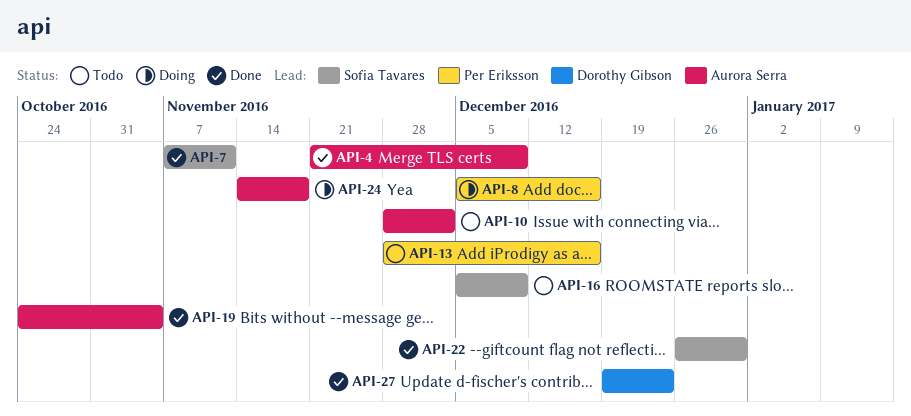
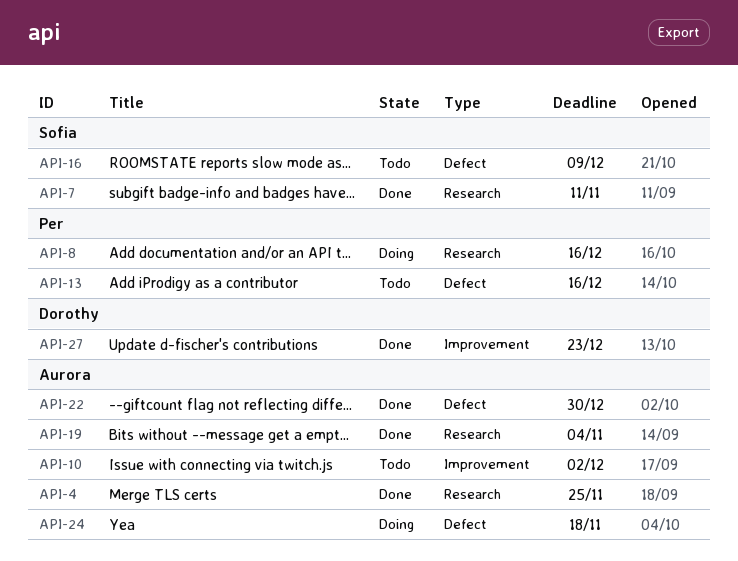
API-4, due: Dec 9 -> Nov 25
API-22, owner: Sofia Tavares -> Aurora Serra

